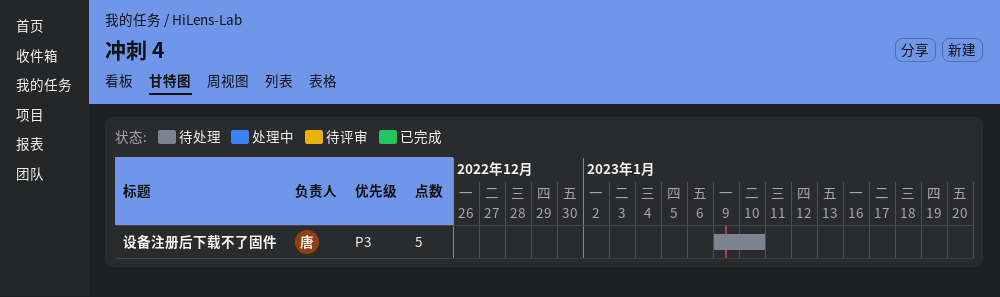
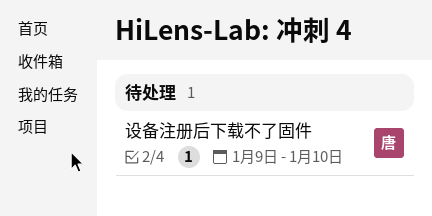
设备注册后下载不了固件, estimate: 5 -> 1

